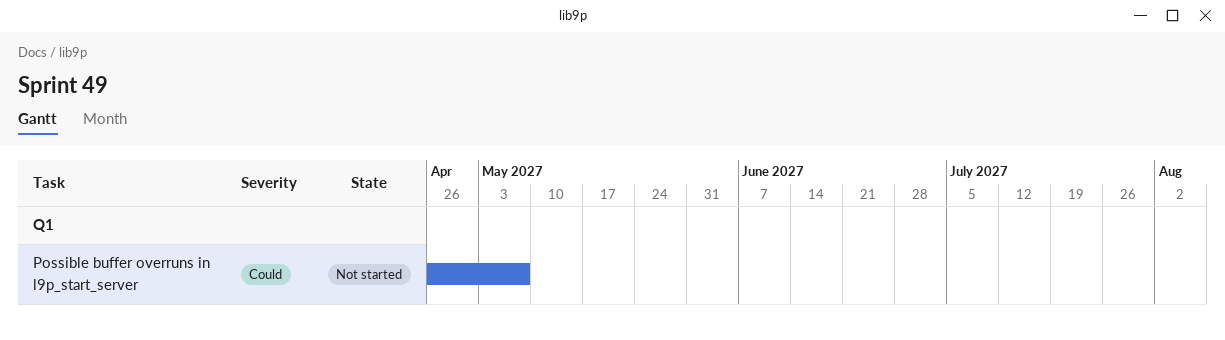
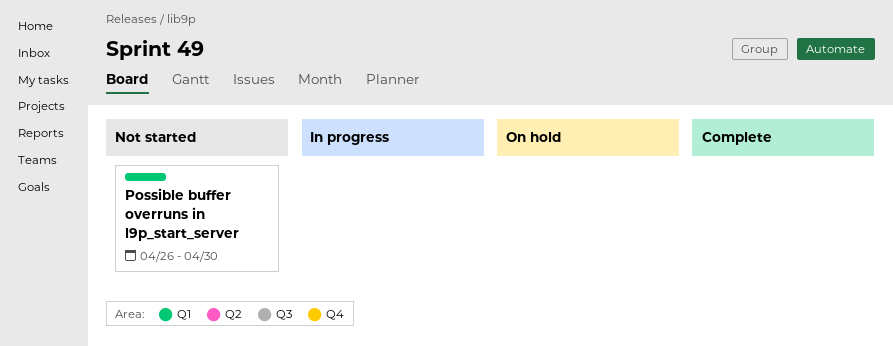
Possible buffer overruns in l9p_start_server, due: May 7 -> Apr 30

